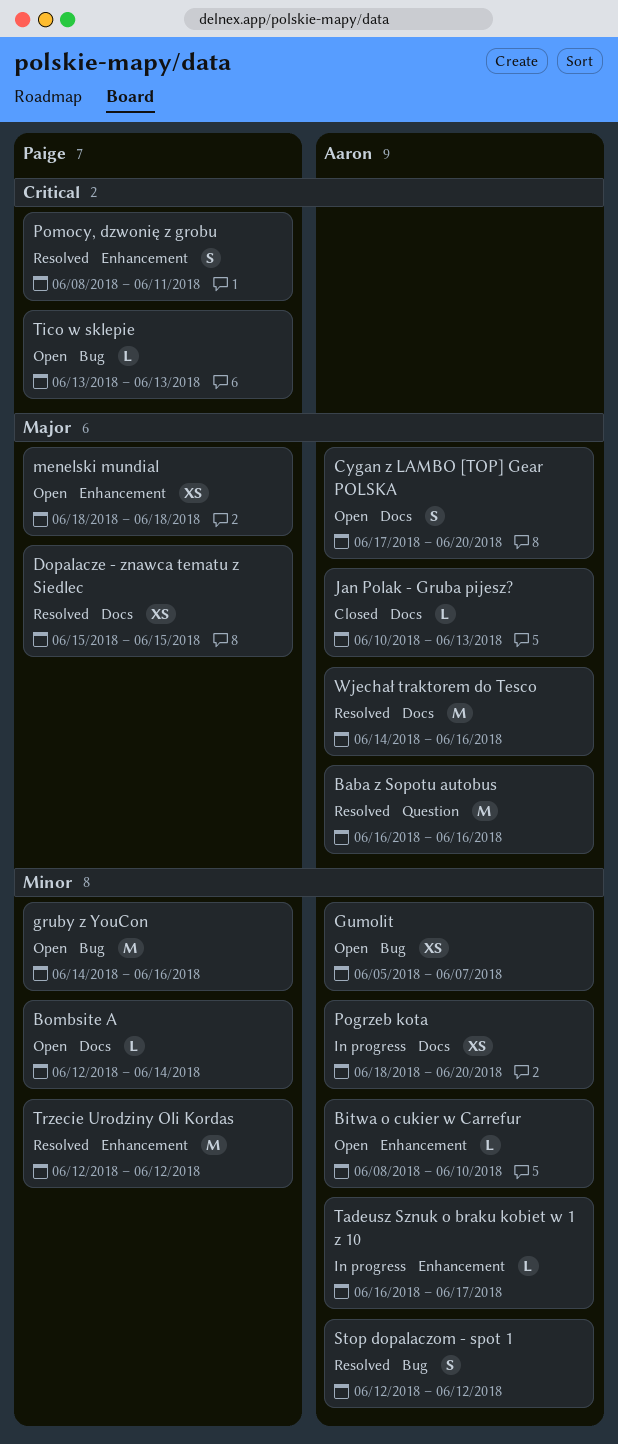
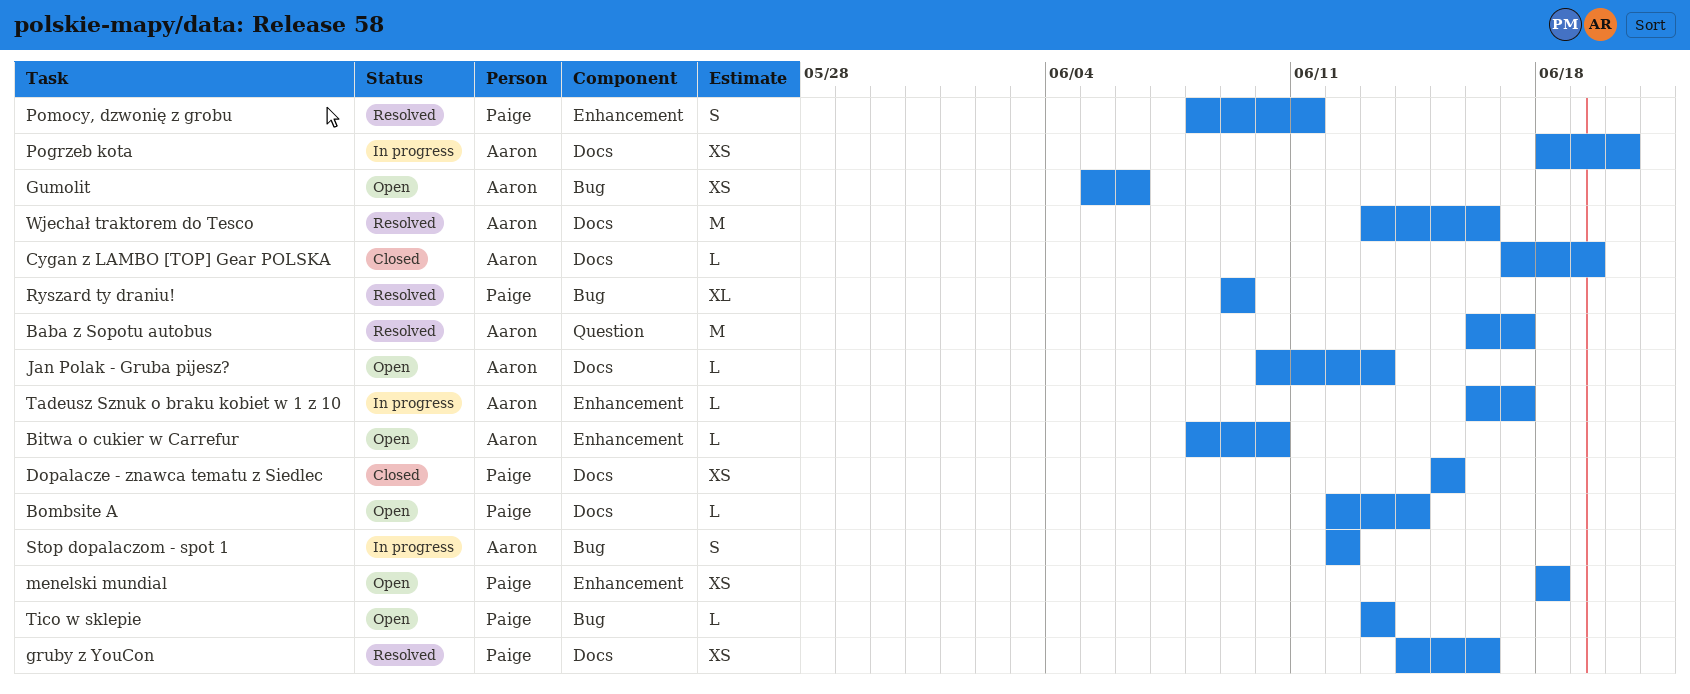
Baba z Sopotu autobus, due: Jun 16 -> Jun 17
Cygan z LAMBO [TOP] Gear POLSKA, status: Open -> Closed
Cygan z LAMBO [TOP] Gear POLSKA, estimate: S -> L
Cygan z LAMBO [TOP] Gear POLSKA, due: Jun 20 -> Jun 19
Dopalacze - znawca tematu z Siedlec, status: Resolved -> Closed
gruby z YouCon, status: Open -> Resolved
gruby z YouCon, label: Bug -> Docs
gruby z YouCon, estimate: M -> XS
Gumolit, due: Jun 7 -> Jun 6
Jan Polak - Gruba pijesz?, status: Closed -> Open
Ryszard ty draniu!: none -> present
Stop dopalaczom - spot 1, status: Resolved -> In progress
Trzecie Urodziny Oli Kordas: present -> none
Wjechał traktorem do Tesco, start: Jun 14 -> Jun 13

